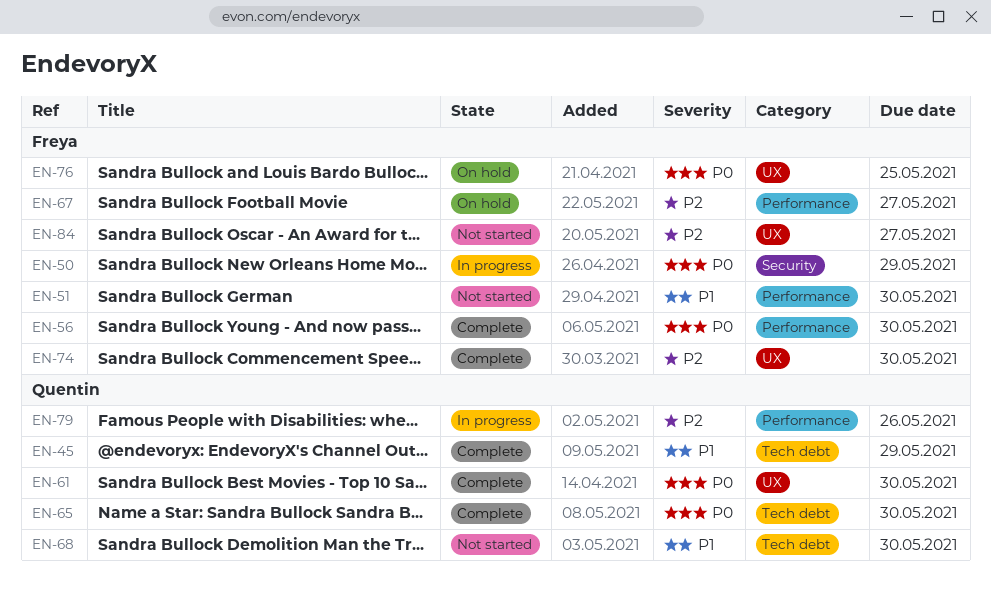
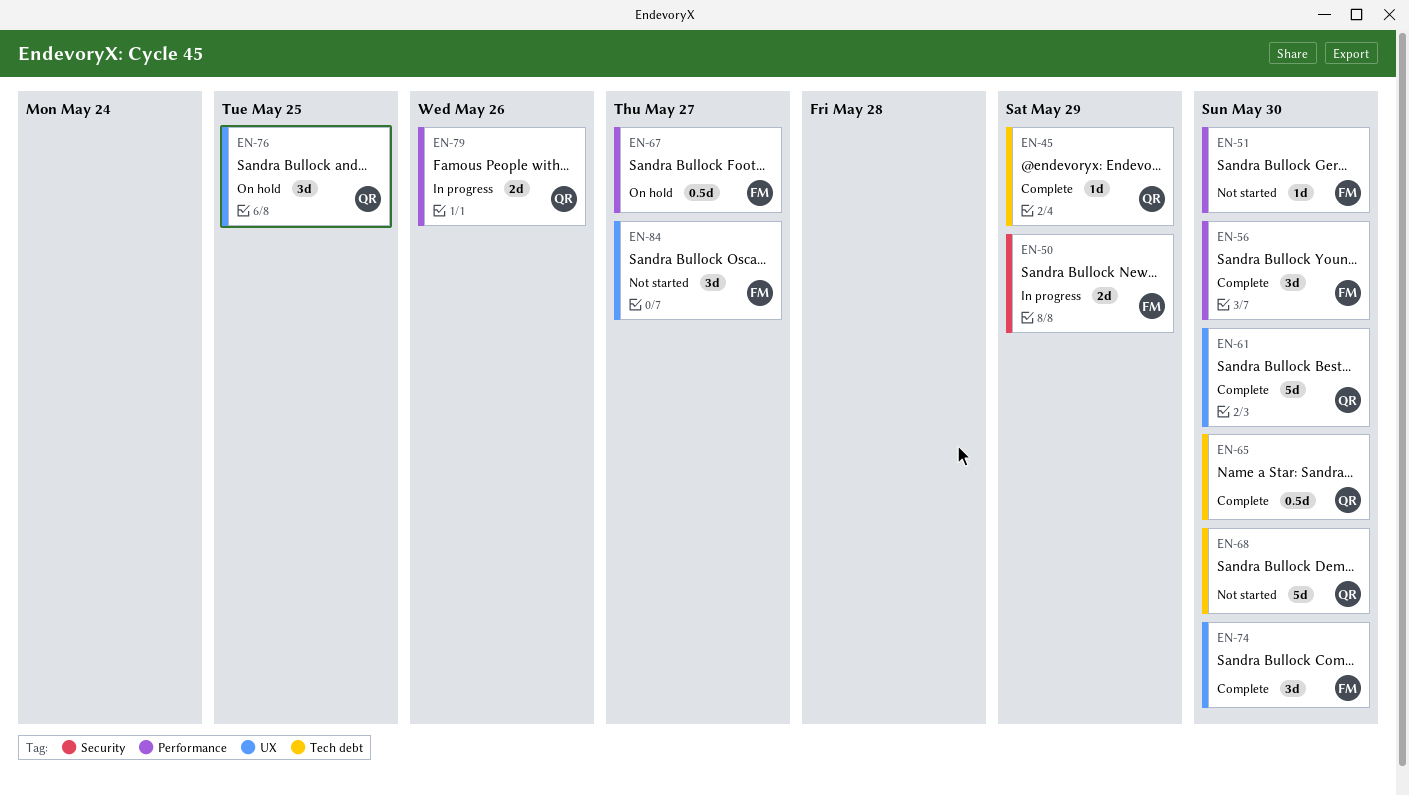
EN-76, owner: Freya -> Quentin

